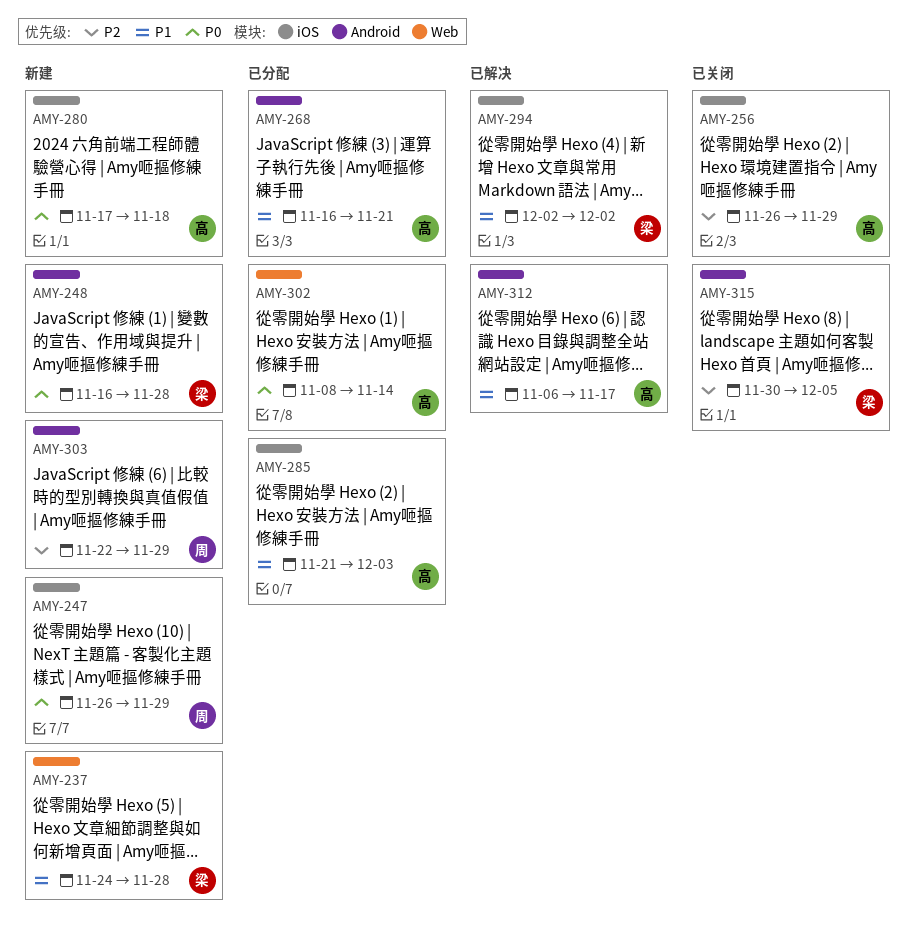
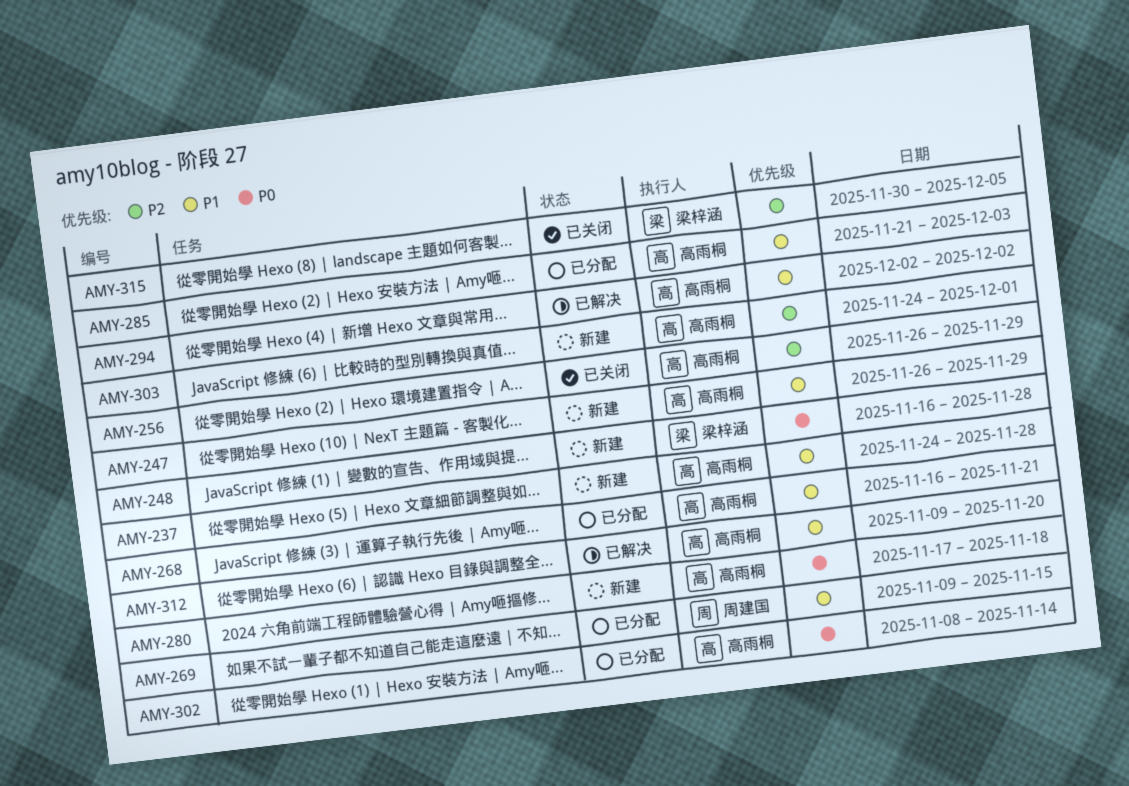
AMY-237, owner: 梁梓涵 -> 高雨桐
AMY-247, owner: 周建国 -> 高雨桐
AMY-247, priority: P0 -> P1
AMY-269: none -> present
AMY-294, owner: 梁梓涵 -> 高雨桐
AMY-303, owner: 周建国 -> 高雨桐
AMY-303, start: Nov 22 -> Nov 24
AMY-303, due: Nov 29 -> Dec 1
AMY-312, start: Nov 6 -> Nov 9
AMY-312, due: Nov 17 -> Nov 20

